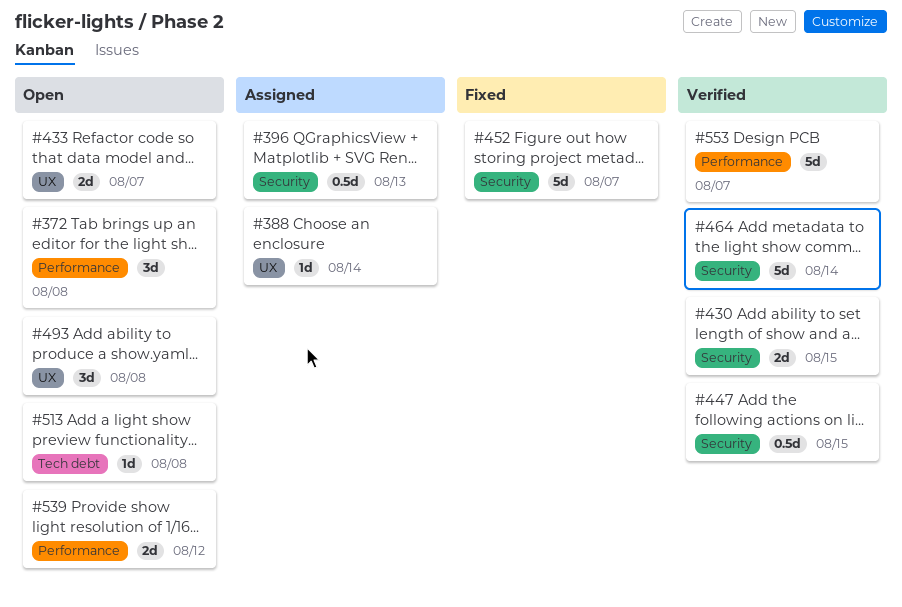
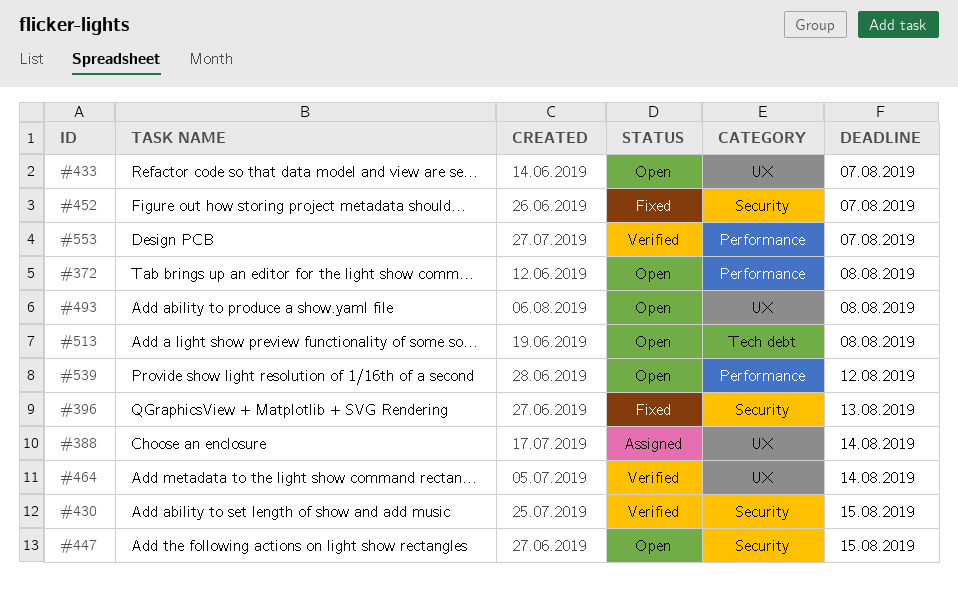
#396, status: Assigned -> Fixed
#447, status: Verified -> Open
#464, label: Security -> UX

